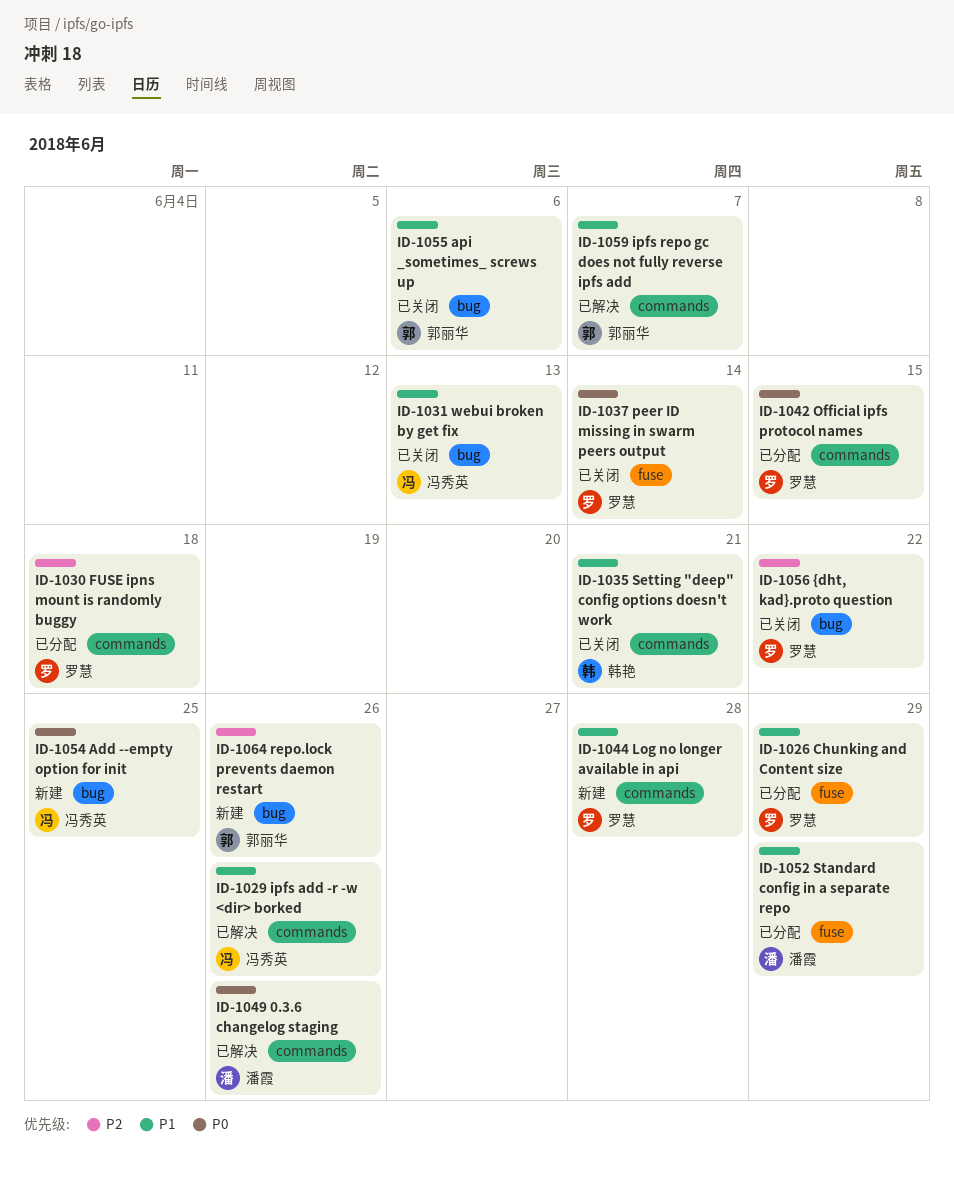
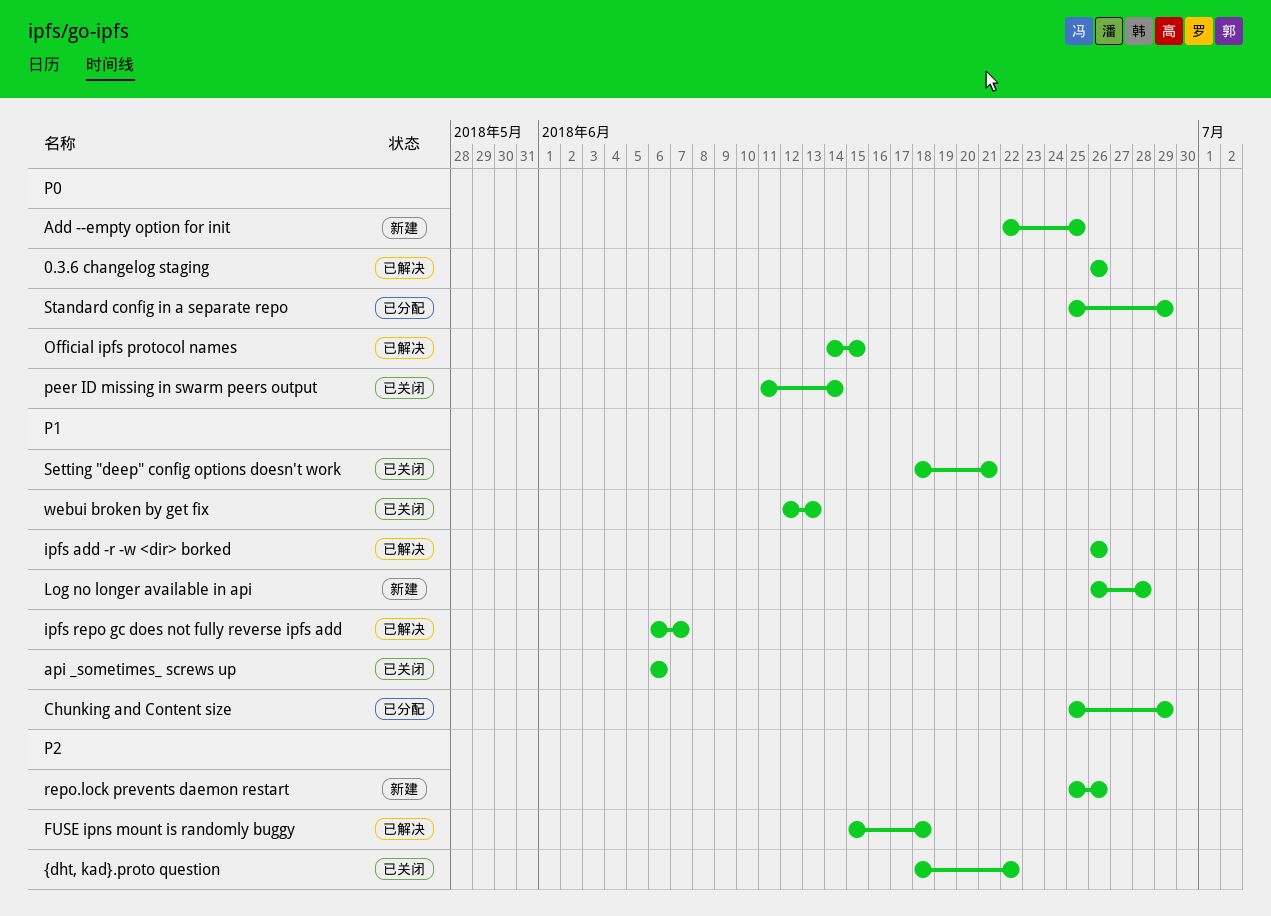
FUSE ipns mount is randomly buggy, status: 已分配 -> 已解决
Official ipfs protocol names, status: 已分配 -> 已解决
Standard config in a separate repo, priority: P1 -> P0

